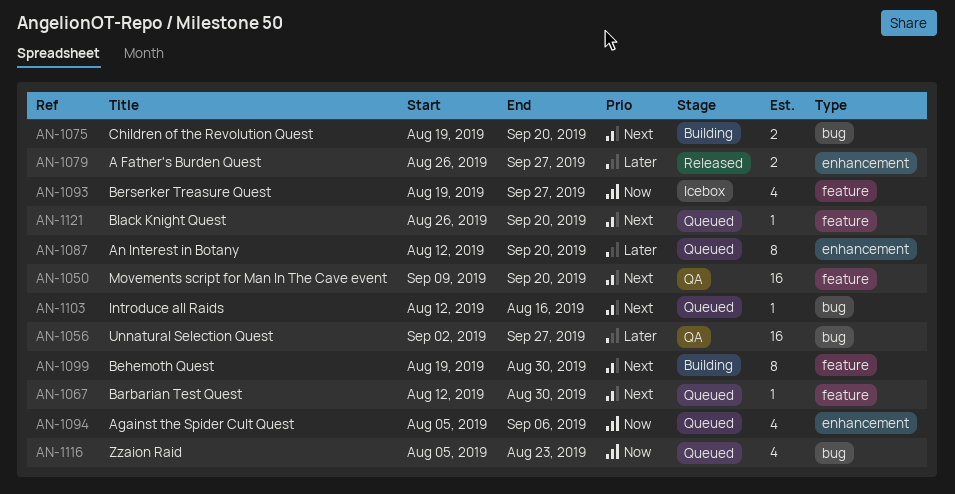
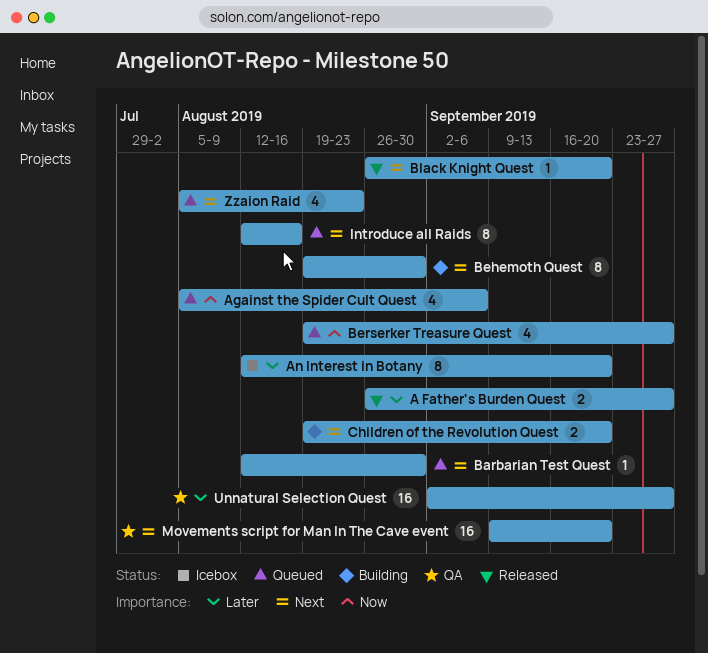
An Interest in Botany, status: Queued -> Icebox
Berserker Treasure Quest, status: Icebox -> Queued
Black Knight Quest, status: Queued -> Released
Introduce all Raids, estimate: 1 -> 8
Zzaion Raid, priority: Now -> Next

